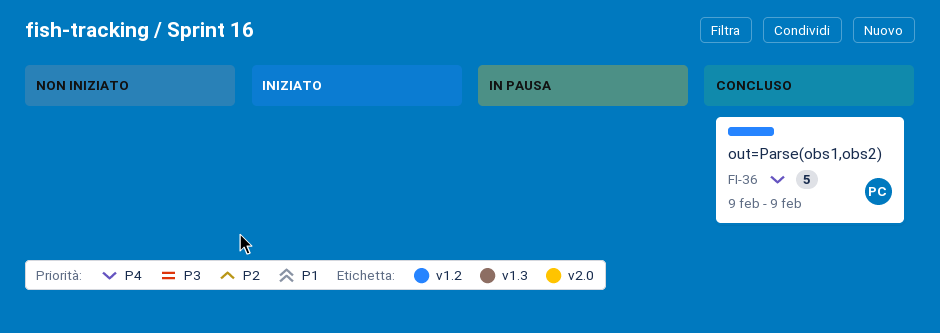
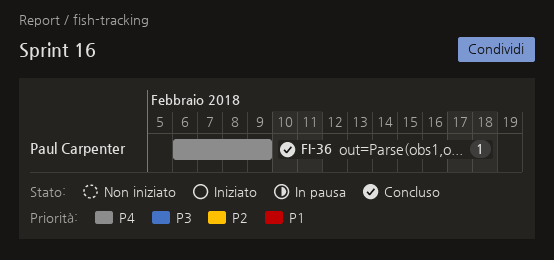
FI-36, estimate: 5 -> 1
FI-36, start: Feb 9 -> Feb 6

